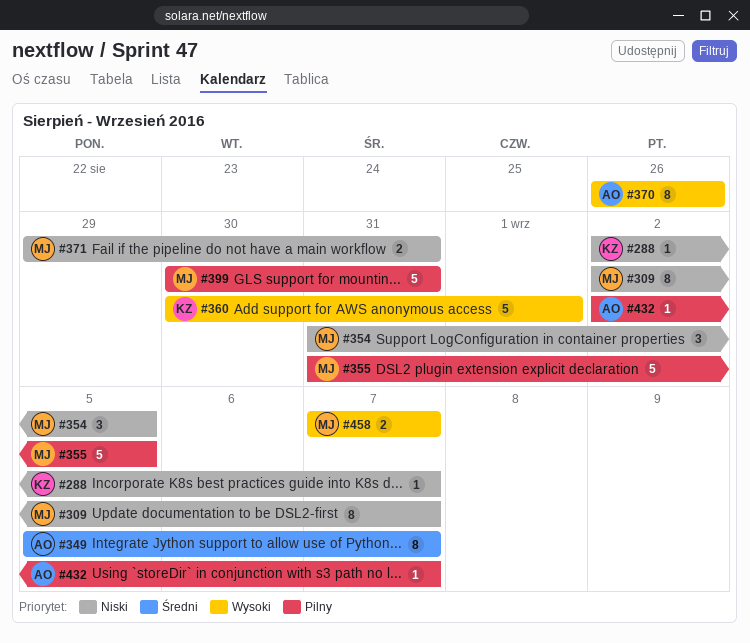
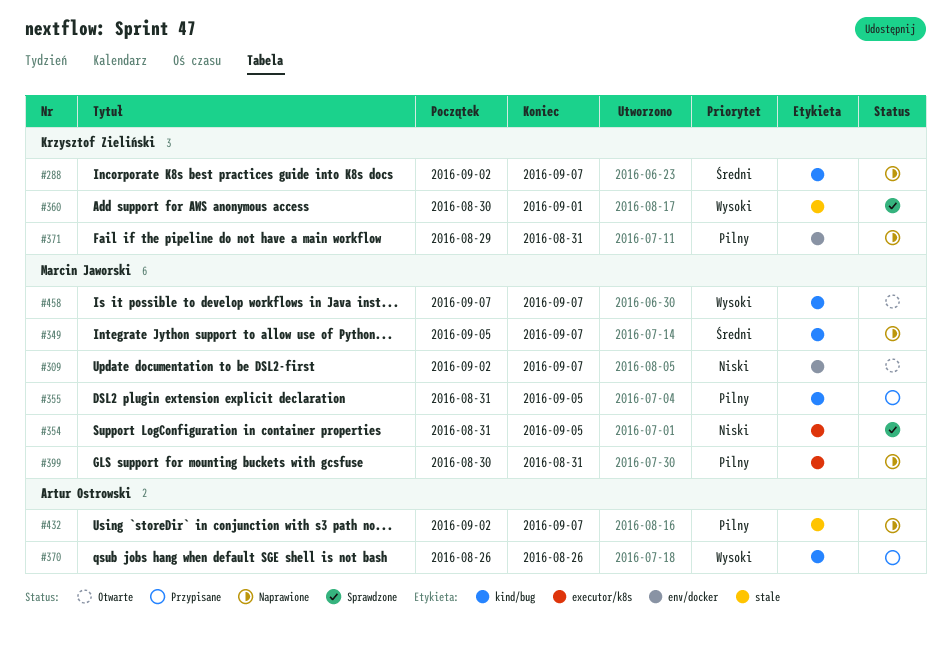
#288, priority: Niski -> Średni
#349, owner: Artur Ostrowski -> Marcin Jaworski
#371, owner: Marcin Jaworski -> Krzysztof Zieliński
#371, priority: Niski -> Pilny

